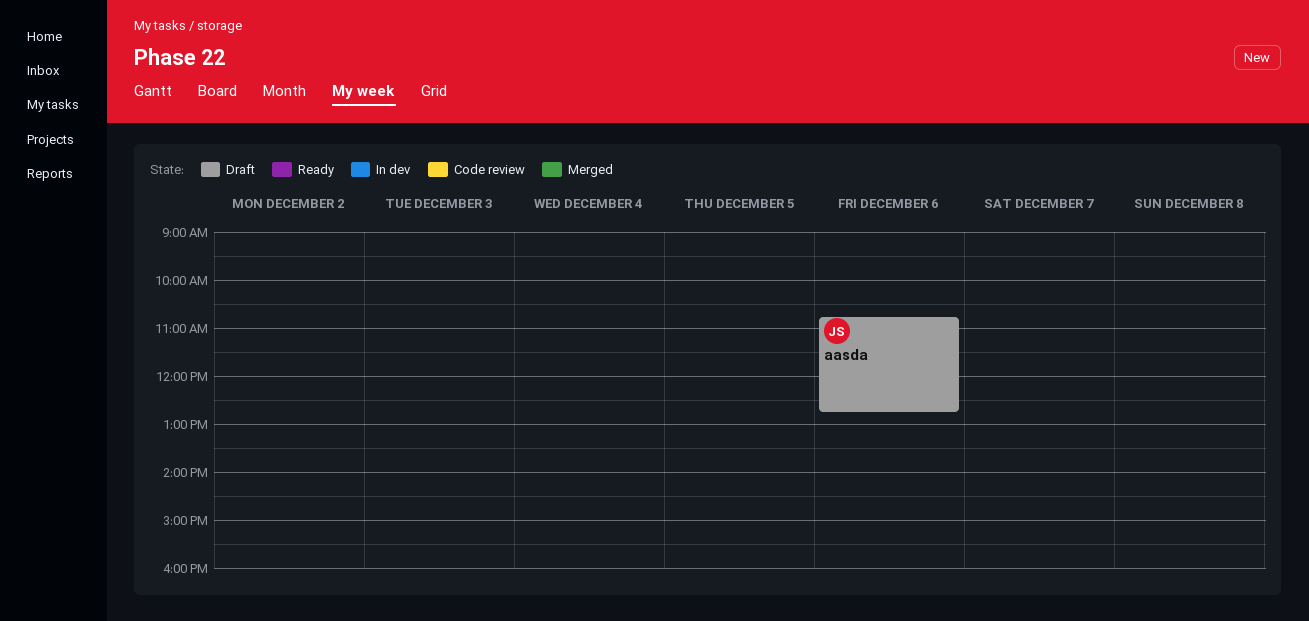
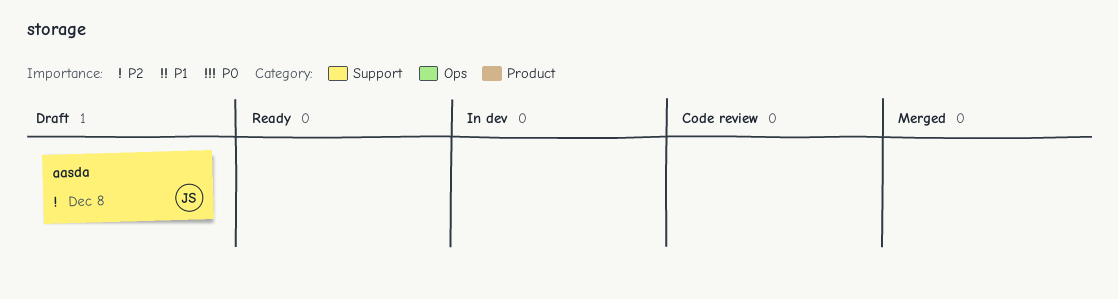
aasda, day: Dec 6 -> Dec 8

